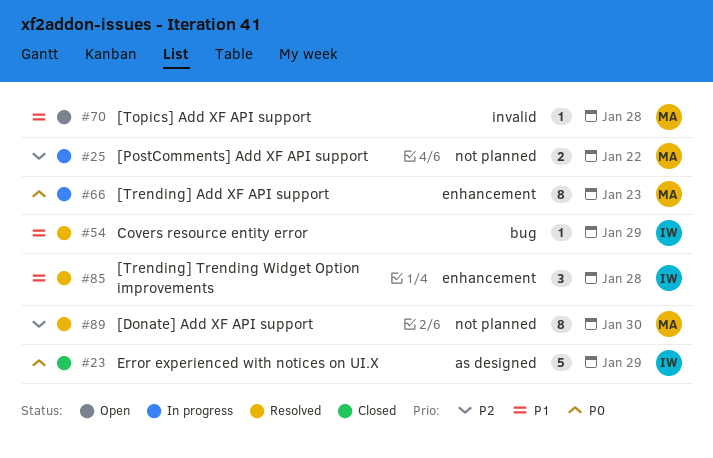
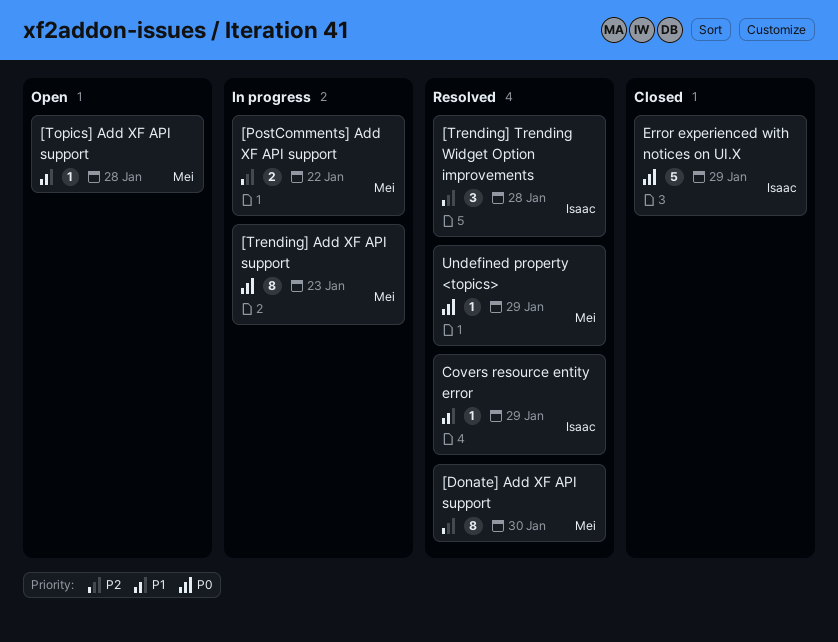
[Trending] Trending Widget Option improvements, priority: P1 -> P2
Undefined property <topics>: none -> present

